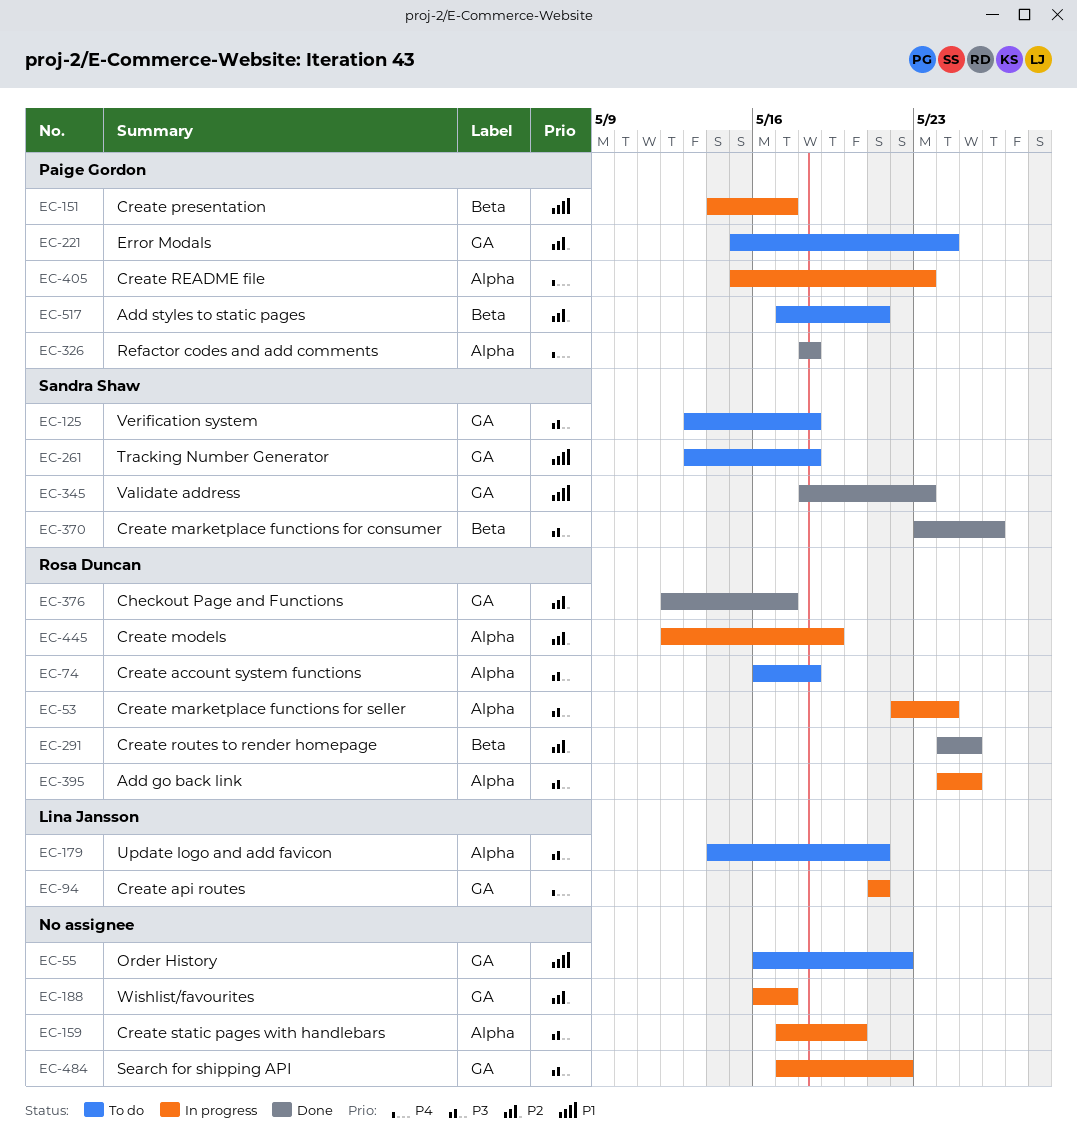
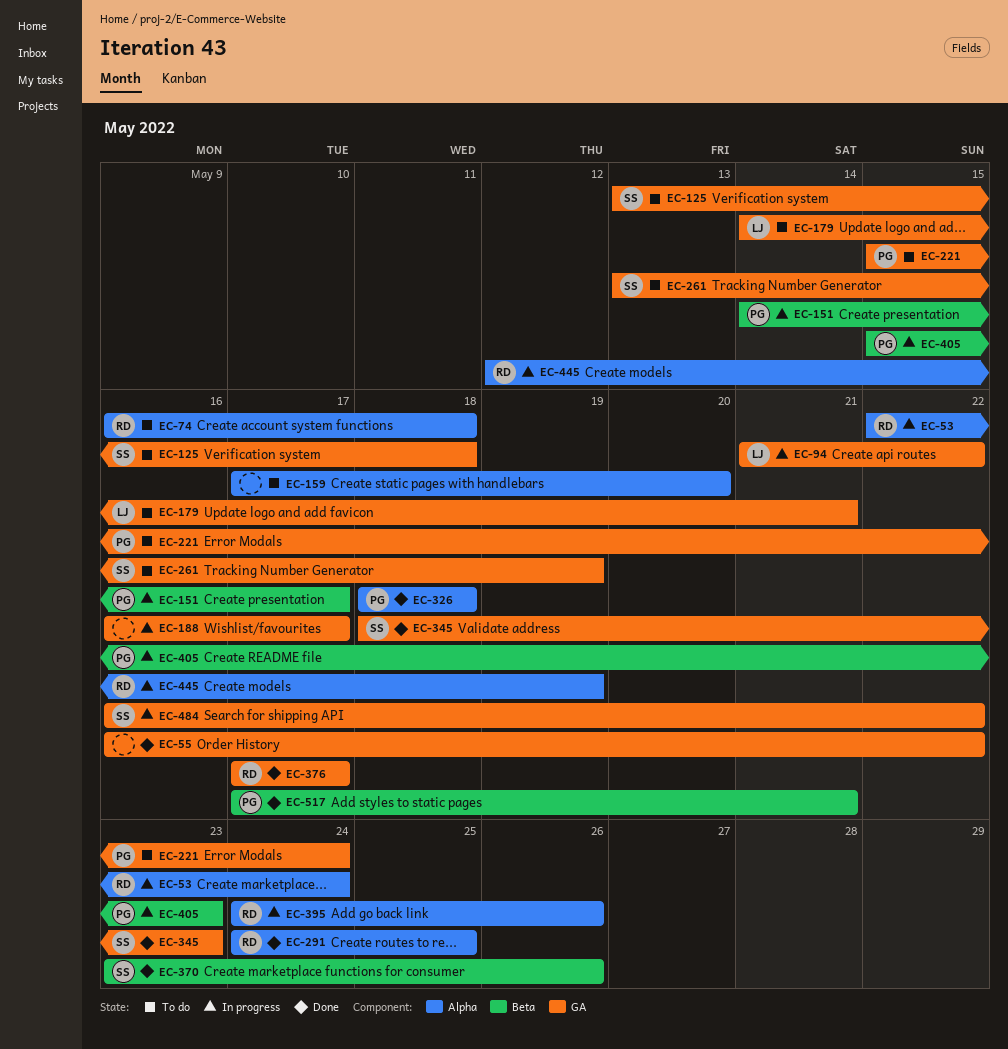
EC-55, status: To do -> Done
EC-94, due: May 21 -> May 22
EC-159, status: In progress -> To do
EC-179, label: Alpha -> GA
EC-261, due: May 18 -> May 19
EC-291, label: Beta -> Alpha
EC-376, start: May 12 -> May 17
EC-395, due: May 25 -> May 26
EC-405, label: Alpha -> Beta
EC-484, owner: none -> Sandra Shaw
EC-484, start: May 17 -> May 16
EC-517, status: To do -> Done

